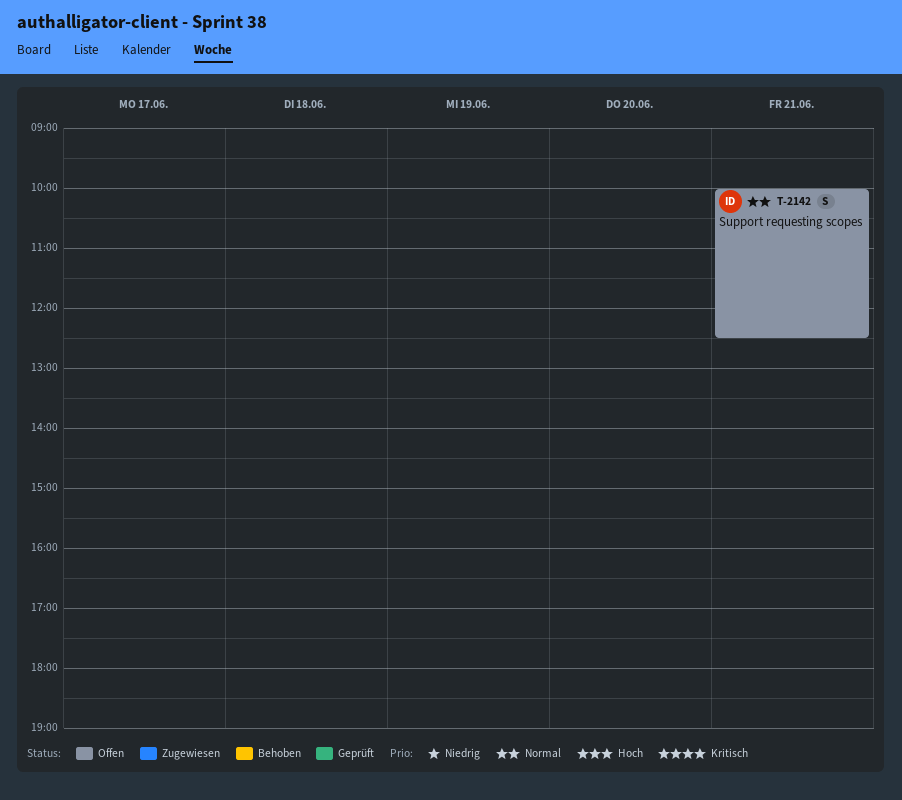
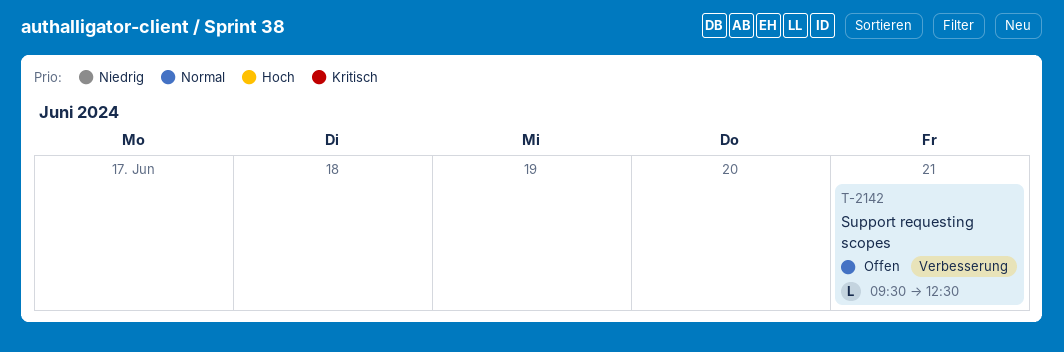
T-2142, estimate: S -> L
T-2142, begins: 10:00 -> 09:30

